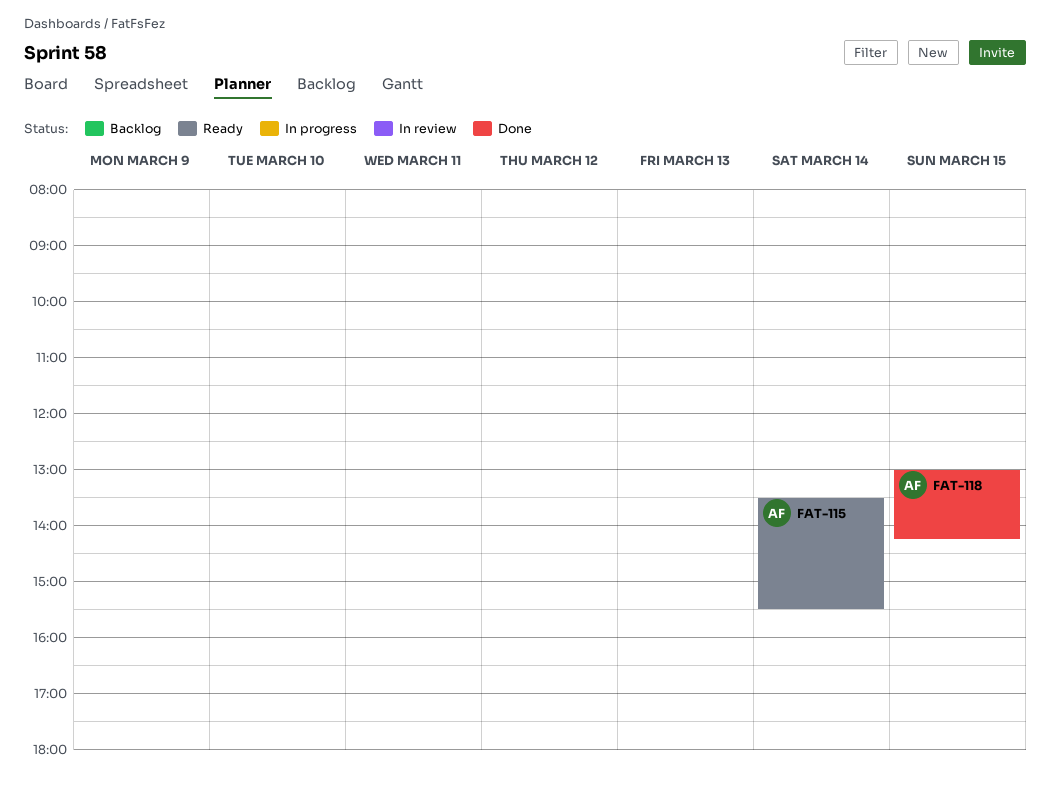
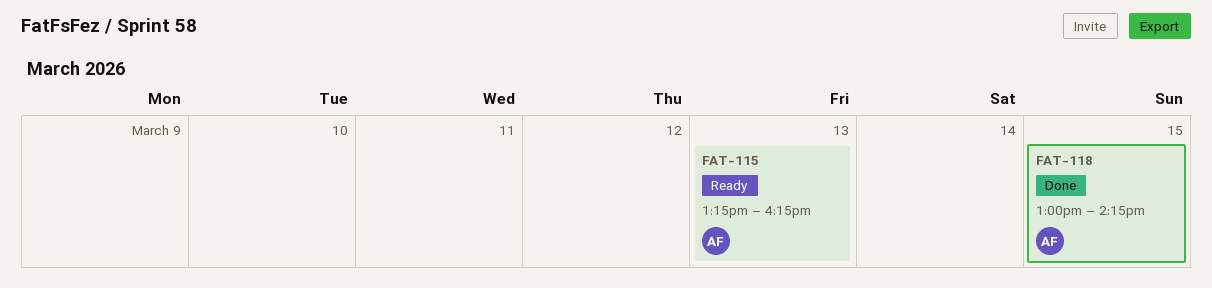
FAT-115, day: Mar 14 -> Mar 13
FAT-115, begins: 13:30 -> 13:15
FAT-115, ends: 15:30 -> 16:15

